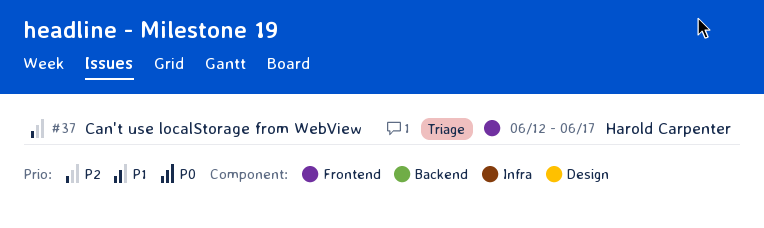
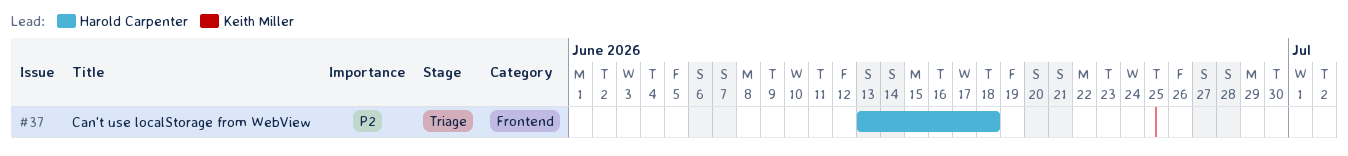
#37, start: Jun 12 -> Jun 13
#37, due: Jun 17 -> Jun 18

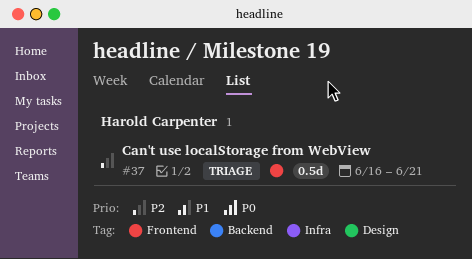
#37, start: Jun 13 -> Jun 16
#37, due: Jun 18 -> Jun 21

